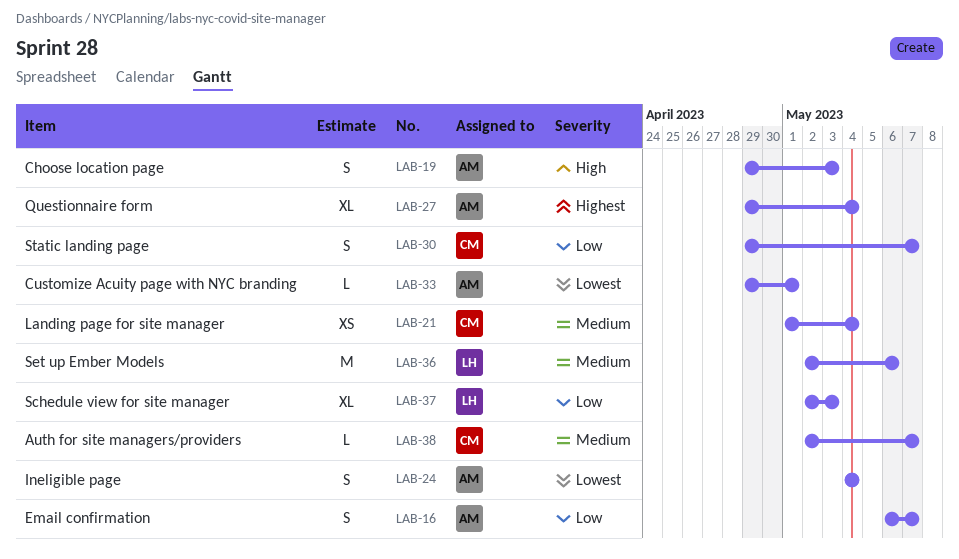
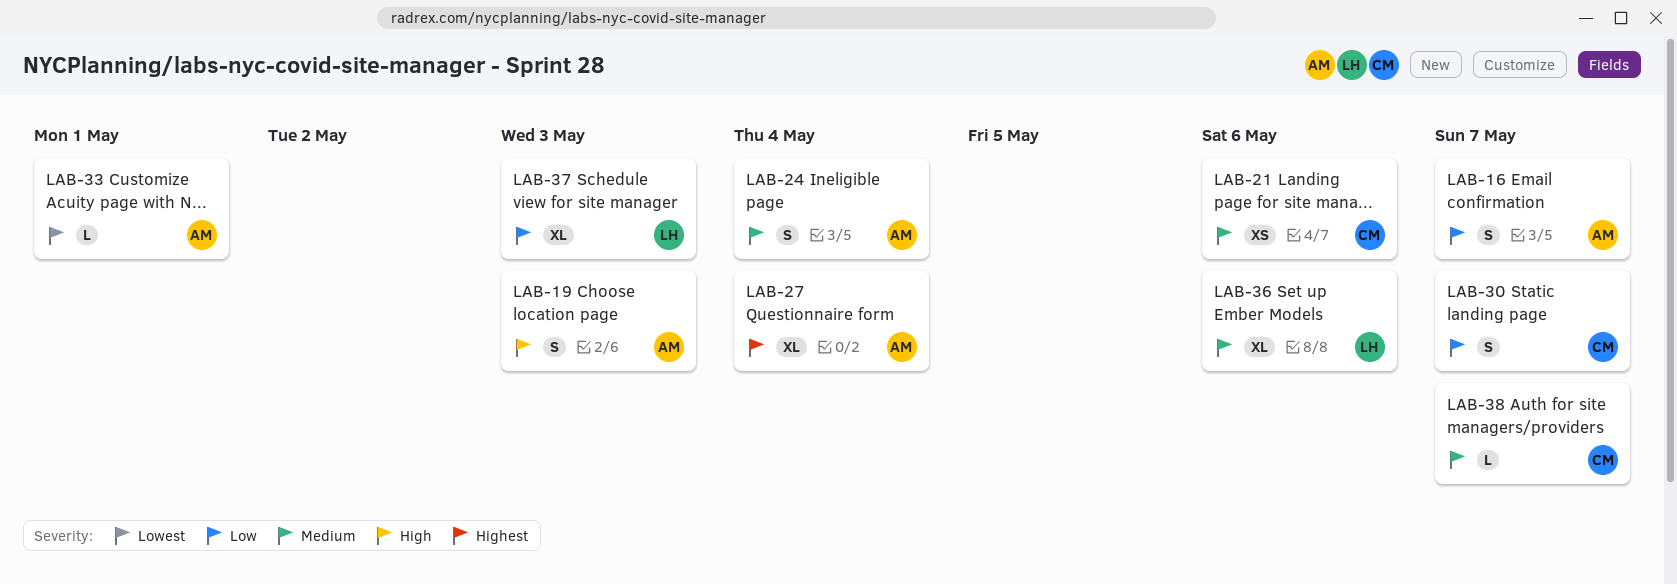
LAB-21, due: May 4 -> May 6
LAB-24, priority: Lowest -> Medium
LAB-36, estimate: M -> XL

